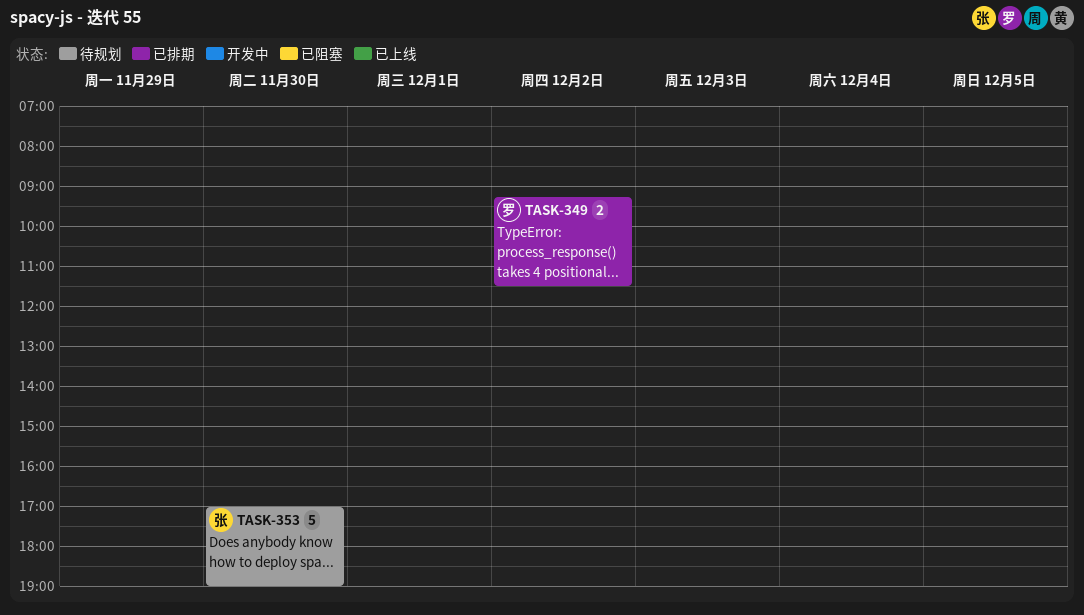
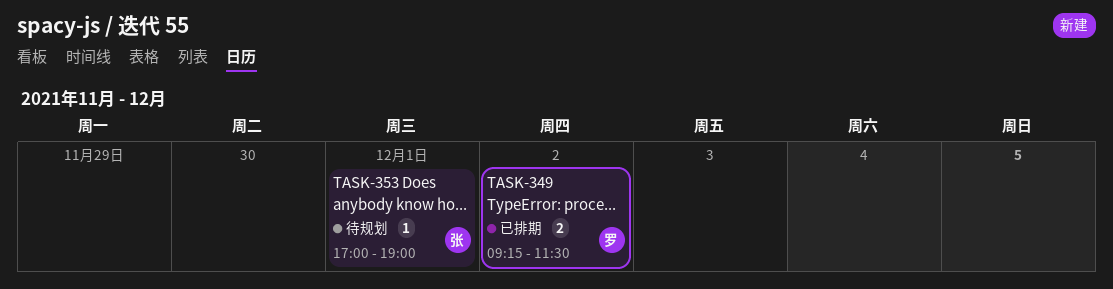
TASK-353, estimate: 5 -> 1
TASK-353, day: Nov 30 -> Dec 1

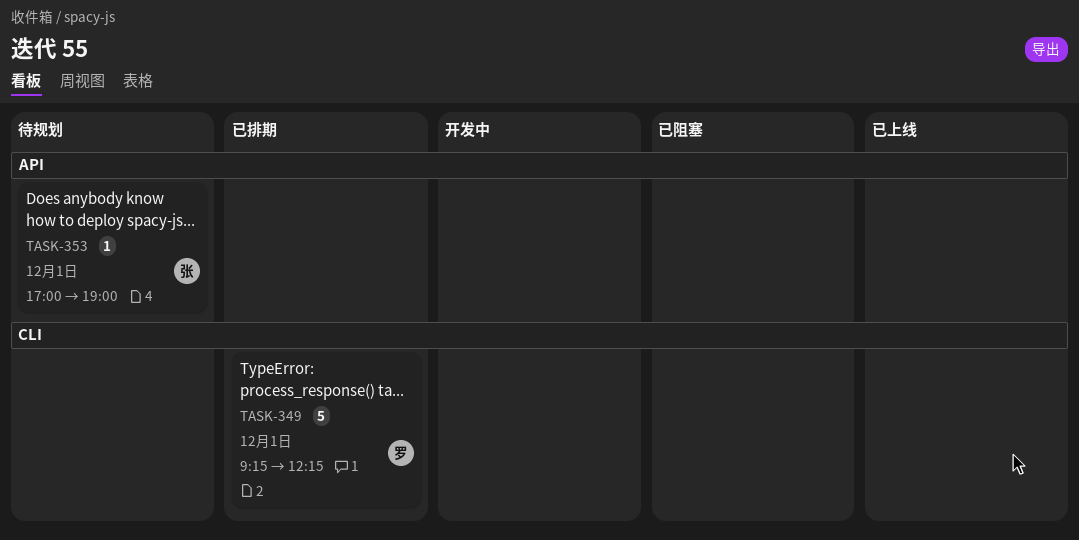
TASK-349, estimate: 2 -> 5
TASK-349, day: Dec 2 -> Dec 1
TASK-349, ends: 11:30 -> 12:15

